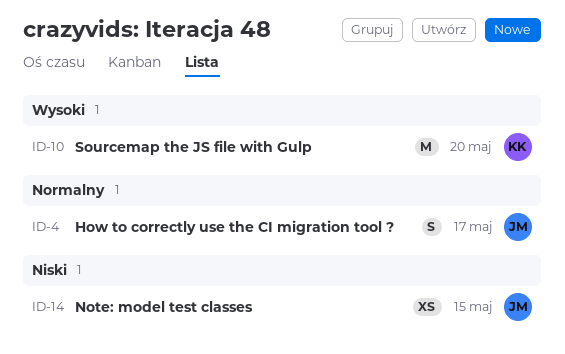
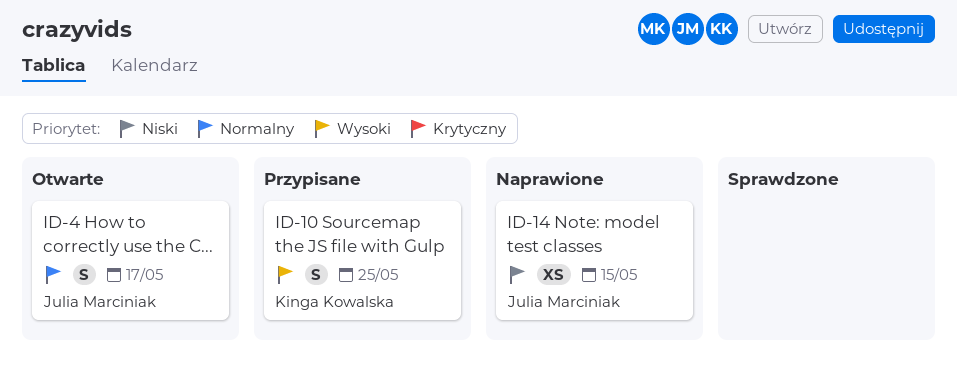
ID-10, estimate: M -> S
ID-10, due: May 20 -> May 25

